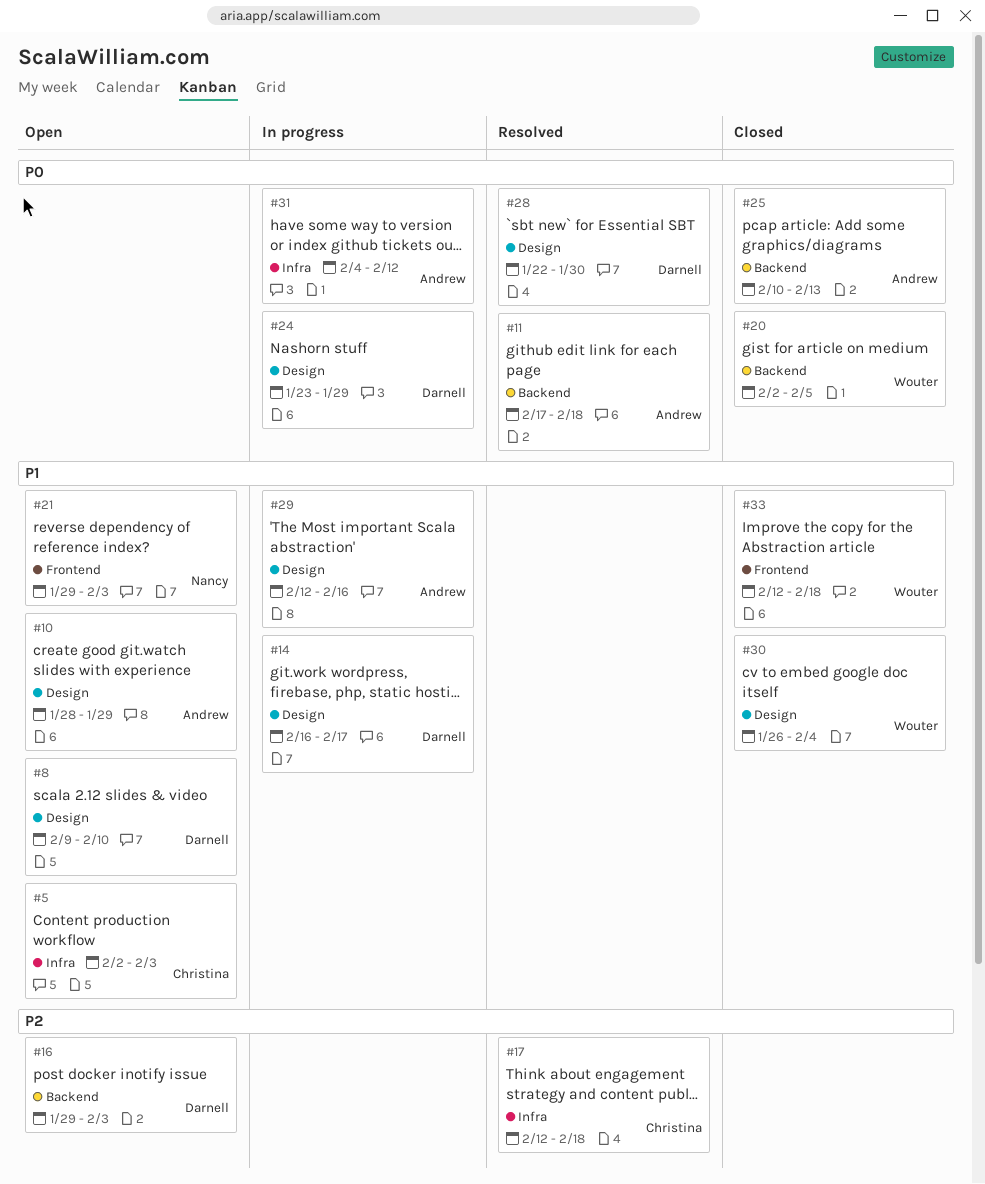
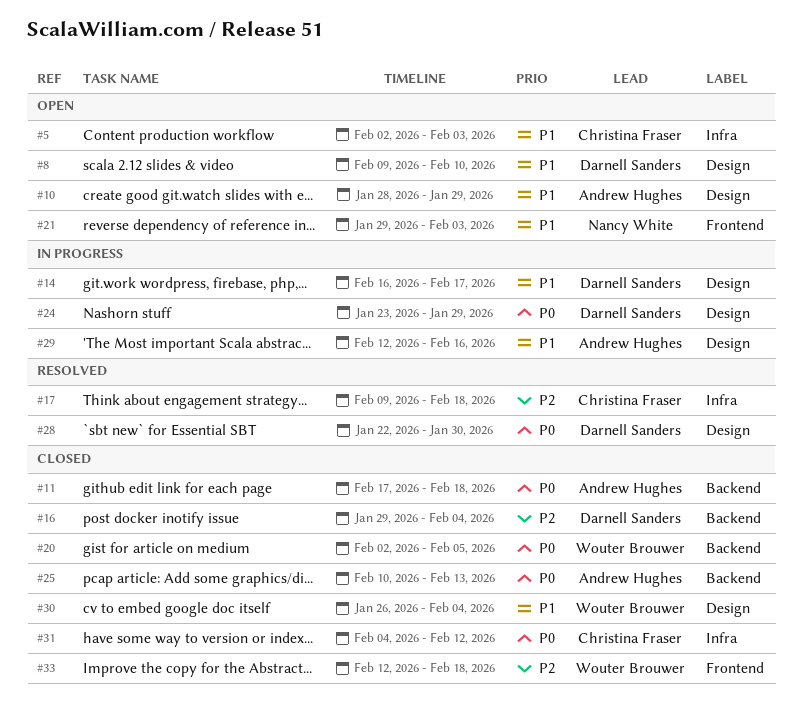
#11, status: Resolved -> Closed
#16, status: Open -> Closed
#16, due: Feb 3 -> Feb 4
#17, start: Feb 12 -> Feb 9
#31, status: In progress -> Closed
#31, owner: Andrew Hughes -> Christina Fraser
#33, priority: P1 -> P2

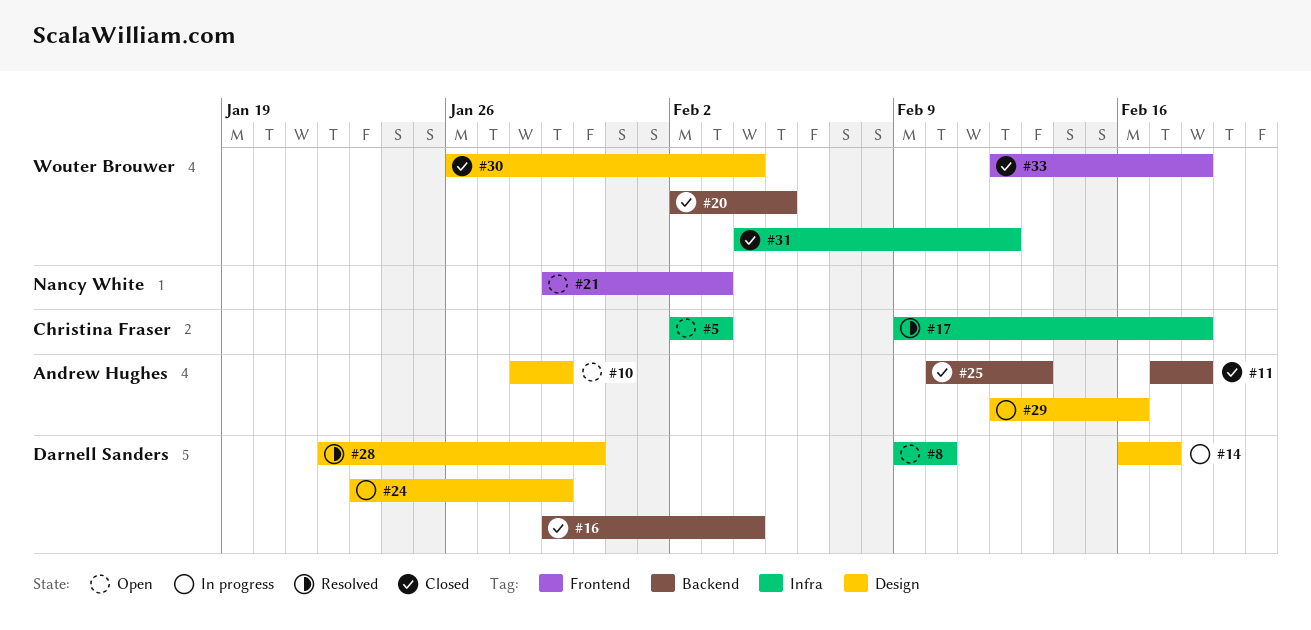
#8, label: Design -> Infra
#31, owner: Christina Fraser -> Wouter Brouwer

